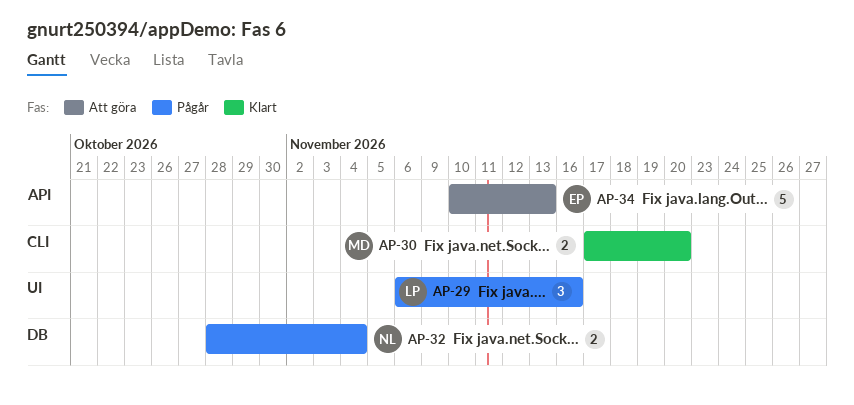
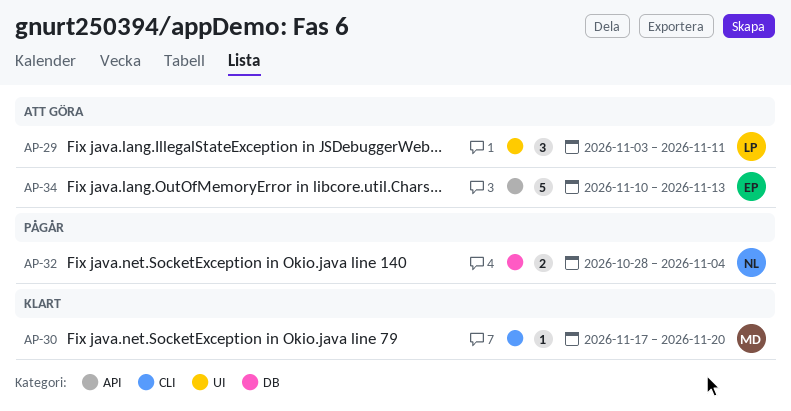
AP-29, status: Pågår -> Att göra
AP-29, start: Nov 6 -> Nov 3
AP-29, due: Nov 16 -> Nov 11
AP-30, estimate: 2 -> 1

